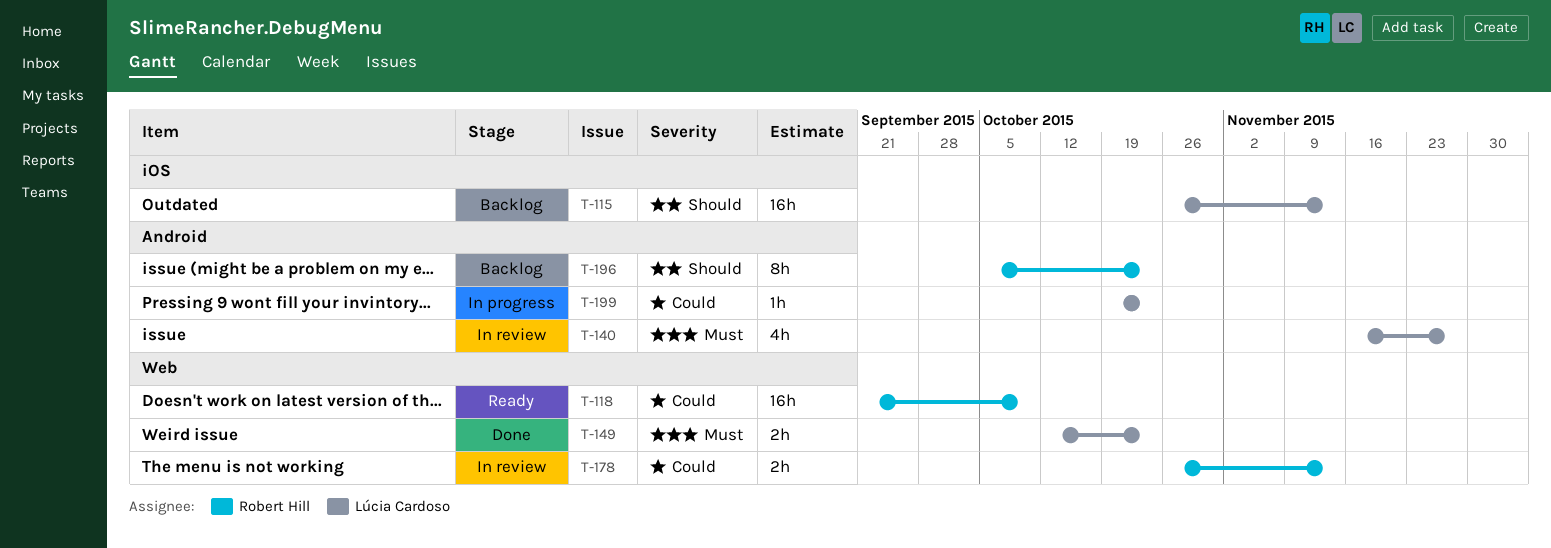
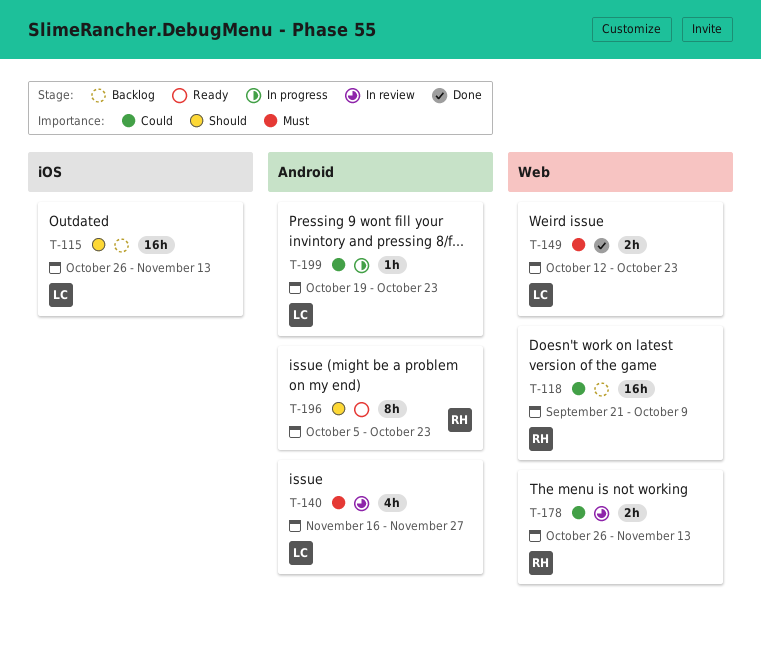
T-118, status: Ready -> Backlog
T-196, status: Backlog -> Ready

